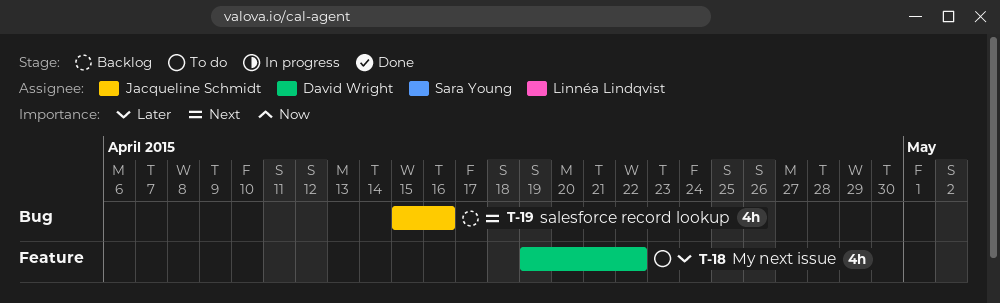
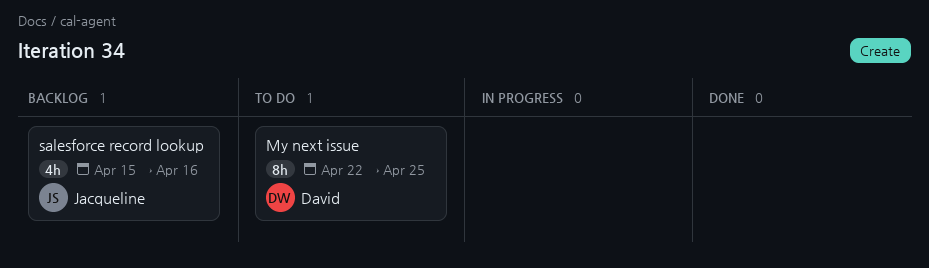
My next issue, estimate: 4h -> 8h
My next issue, start: Apr 19 -> Apr 22
My next issue, due: Apr 22 -> Apr 25

